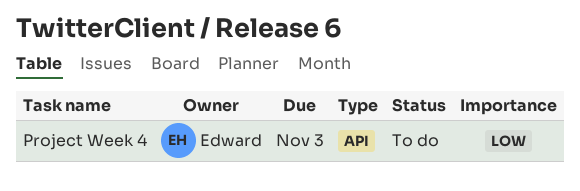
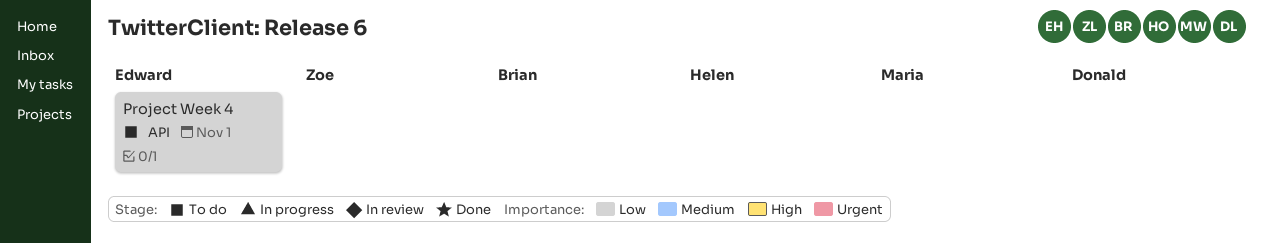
Project Week 4, due: Nov 3 -> Nov 1

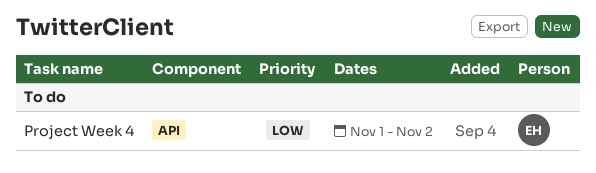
Project Week 4, due: Nov 1 -> Nov 2

